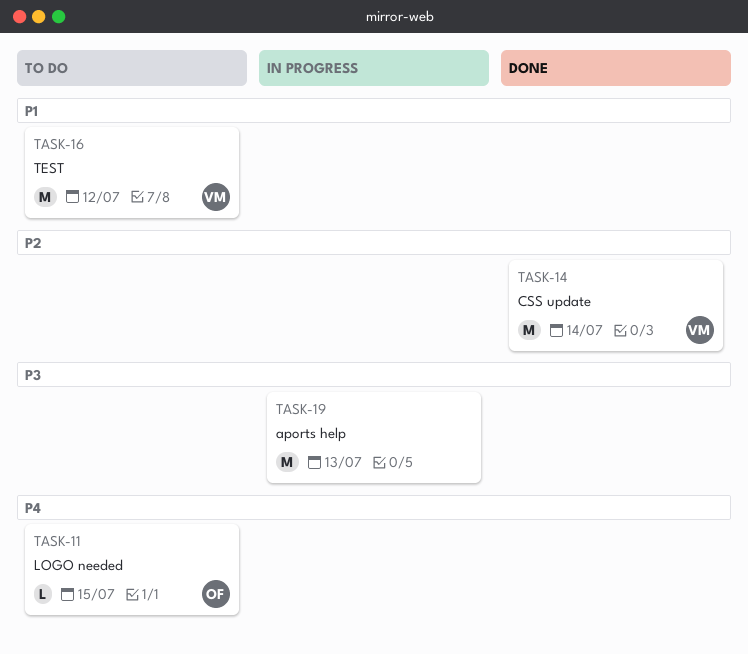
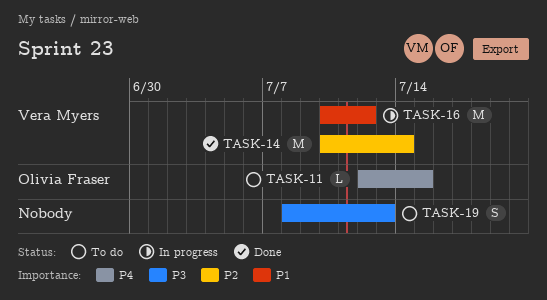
TASK-16, status: To do -> In progress
TASK-19, status: In progress -> To do
TASK-19, estimate: M -> S

